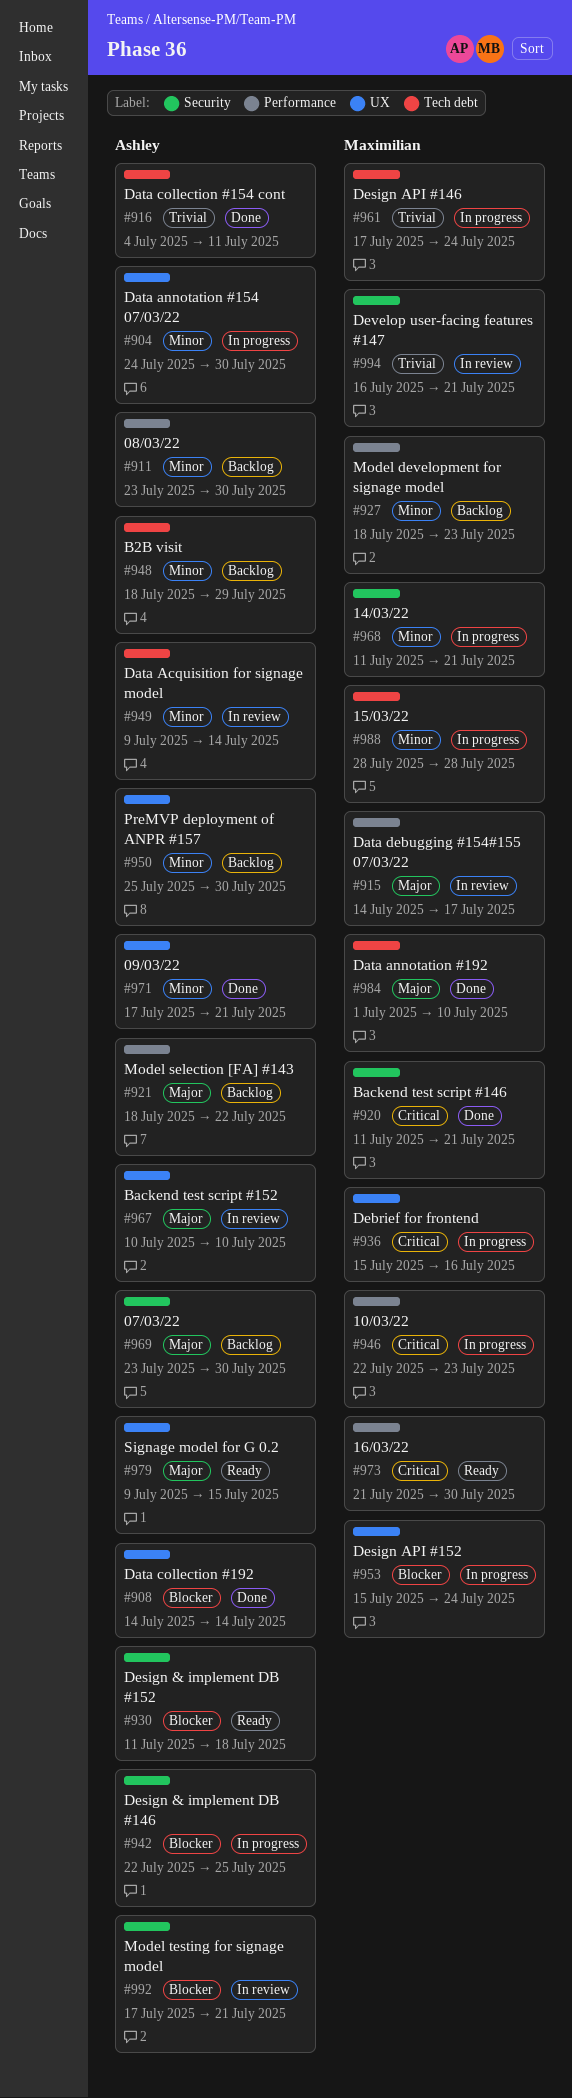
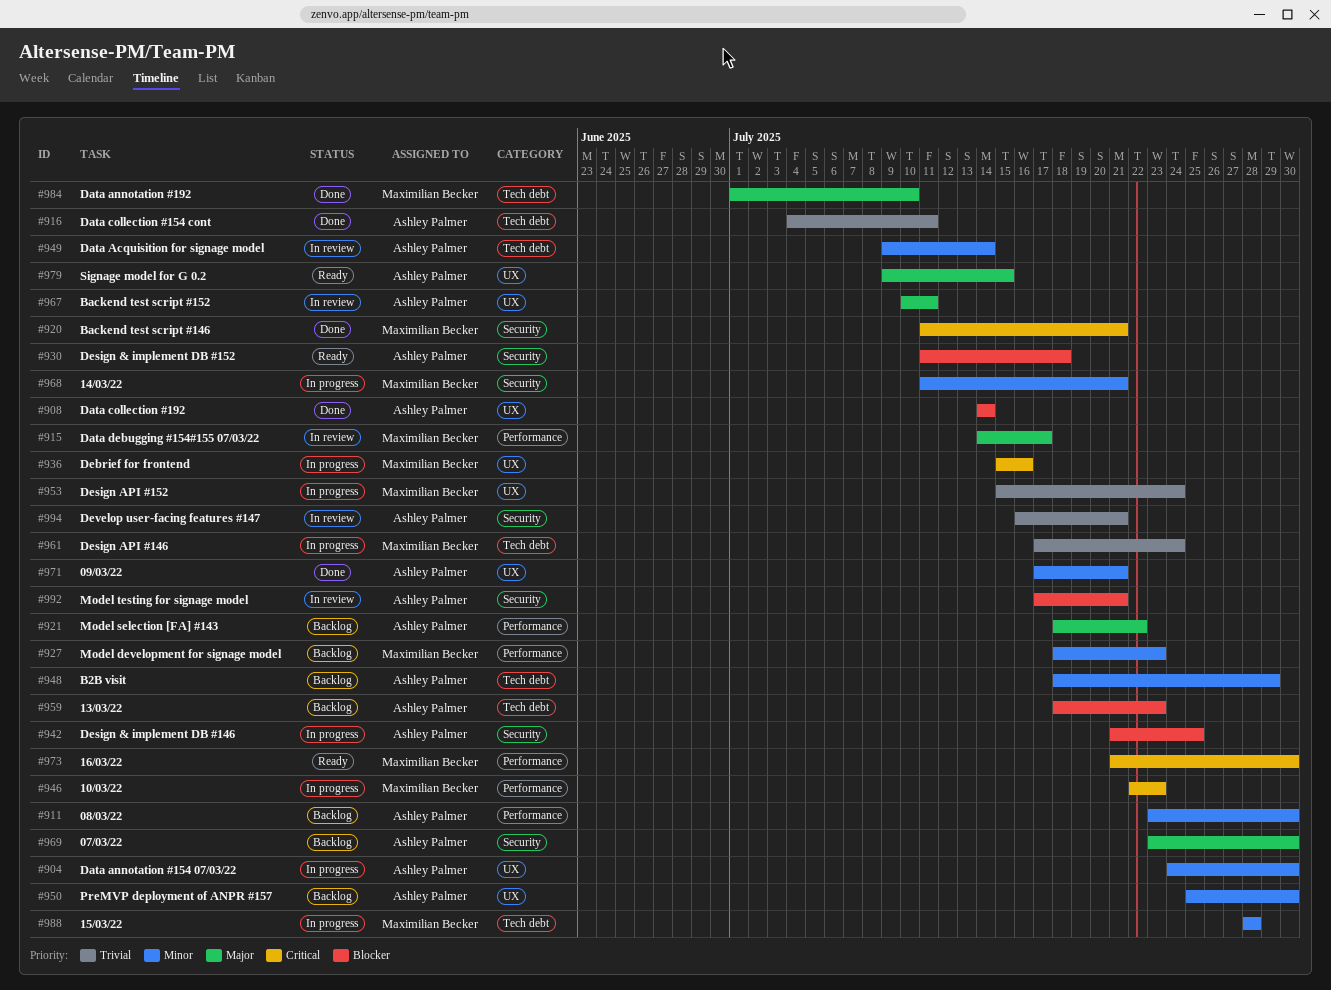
#942, start: Jul 22 -> Jul 21
#953, priority: Blocker -> Trivial
#959: none -> present
#967, due: Jul 10 -> Jul 11
#994, owner: Maximilian Becker -> Ashley Palmer

